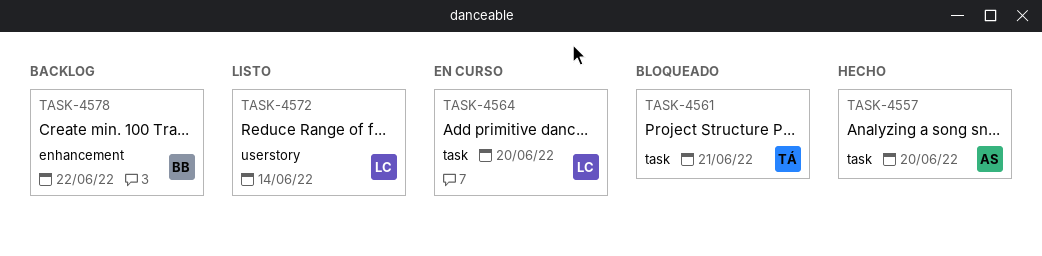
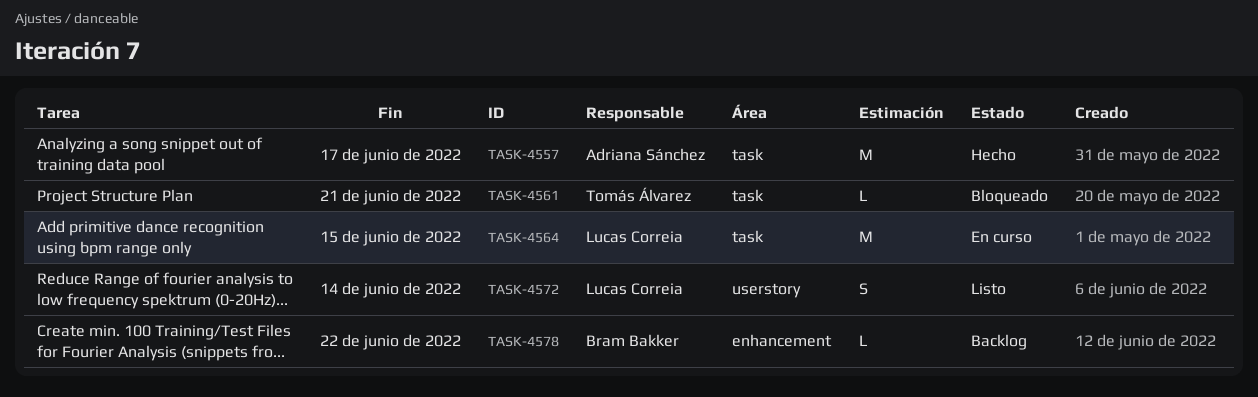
TASK-4557, due: Jun 20 -> Jun 17
TASK-4564, due: Jun 20 -> Jun 15

